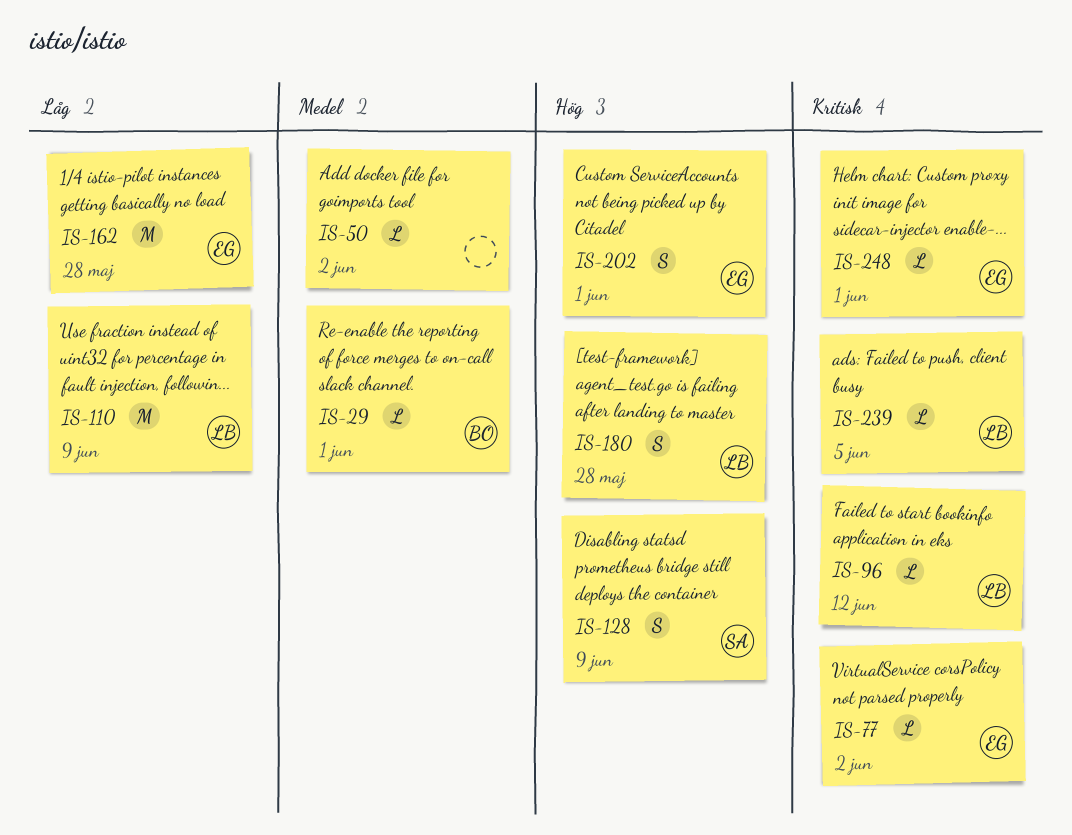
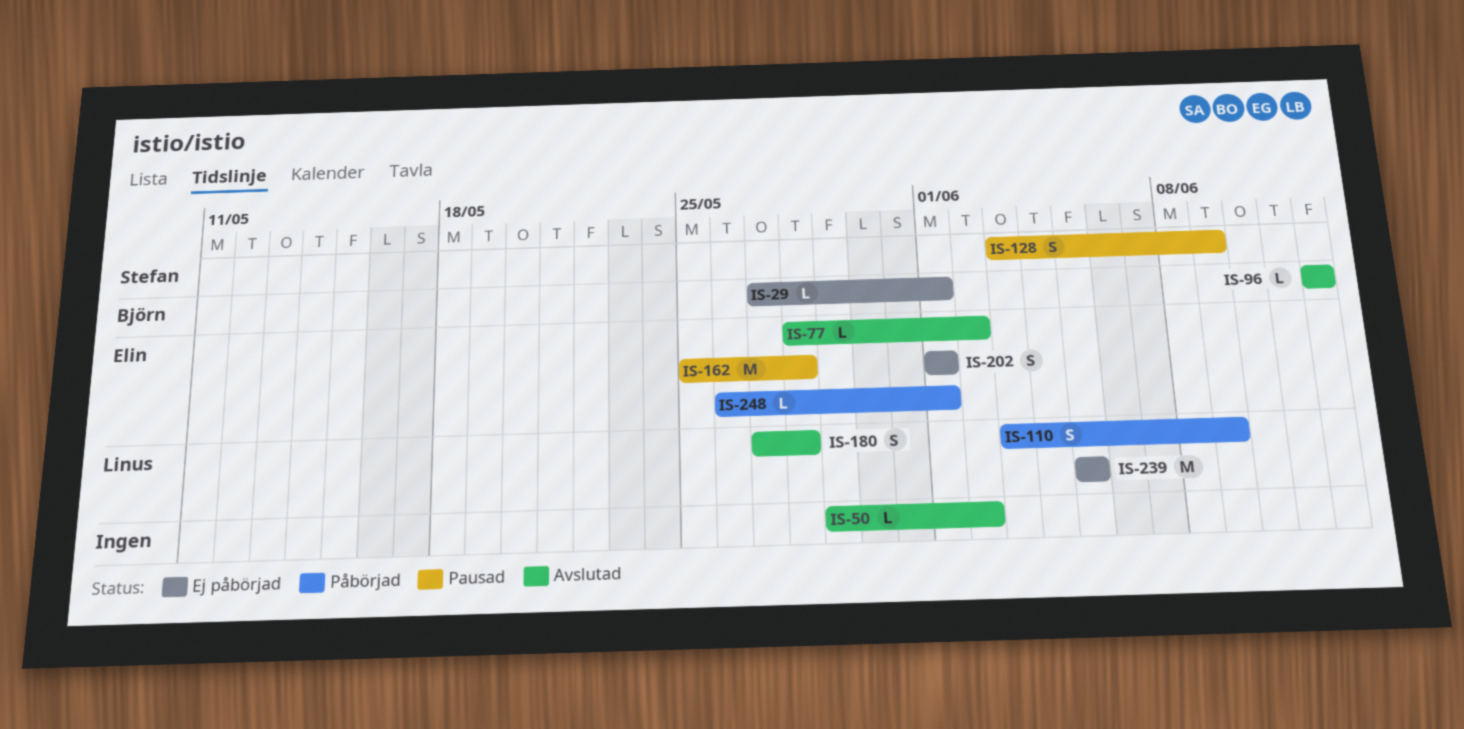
IS-96, owner: Linus -> Björn
IS-110, estimate: M -> S
IS-239, estimate: L -> M

